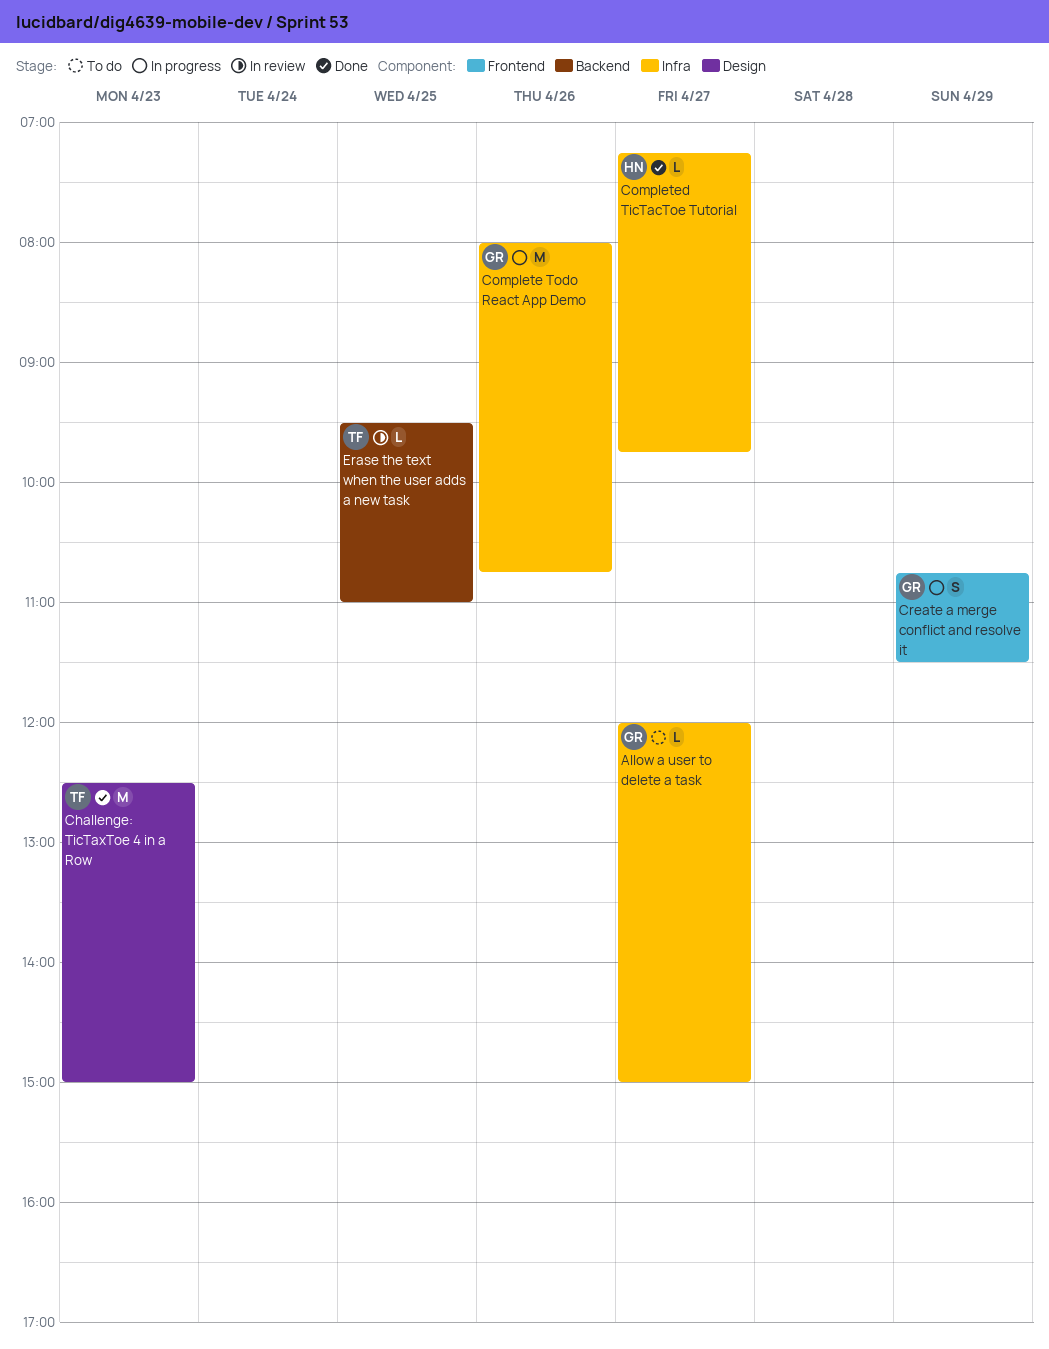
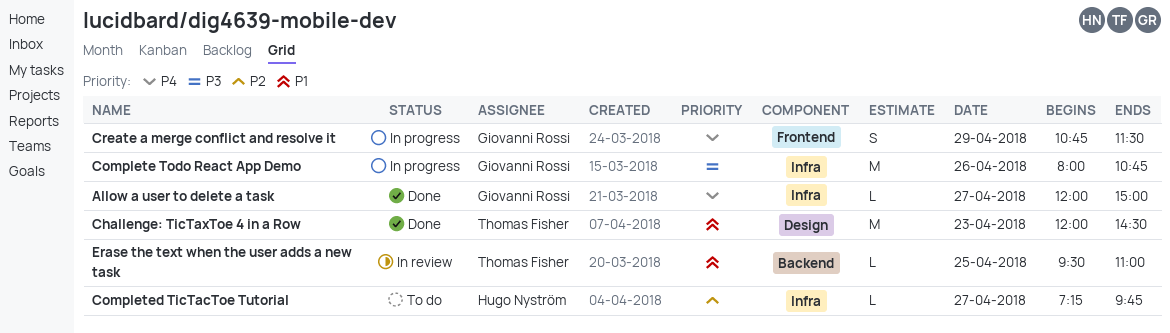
Allow a user to delete a task, status: To do -> Done
Challenge: TicTaxToe 4 in a Row, begins: 12:30 -> 12:00
Challenge: TicTaxToe 4 in a Row, ends: 15:00 -> 14:30
Completed TicTacToe Tutorial, status: Done -> To do

